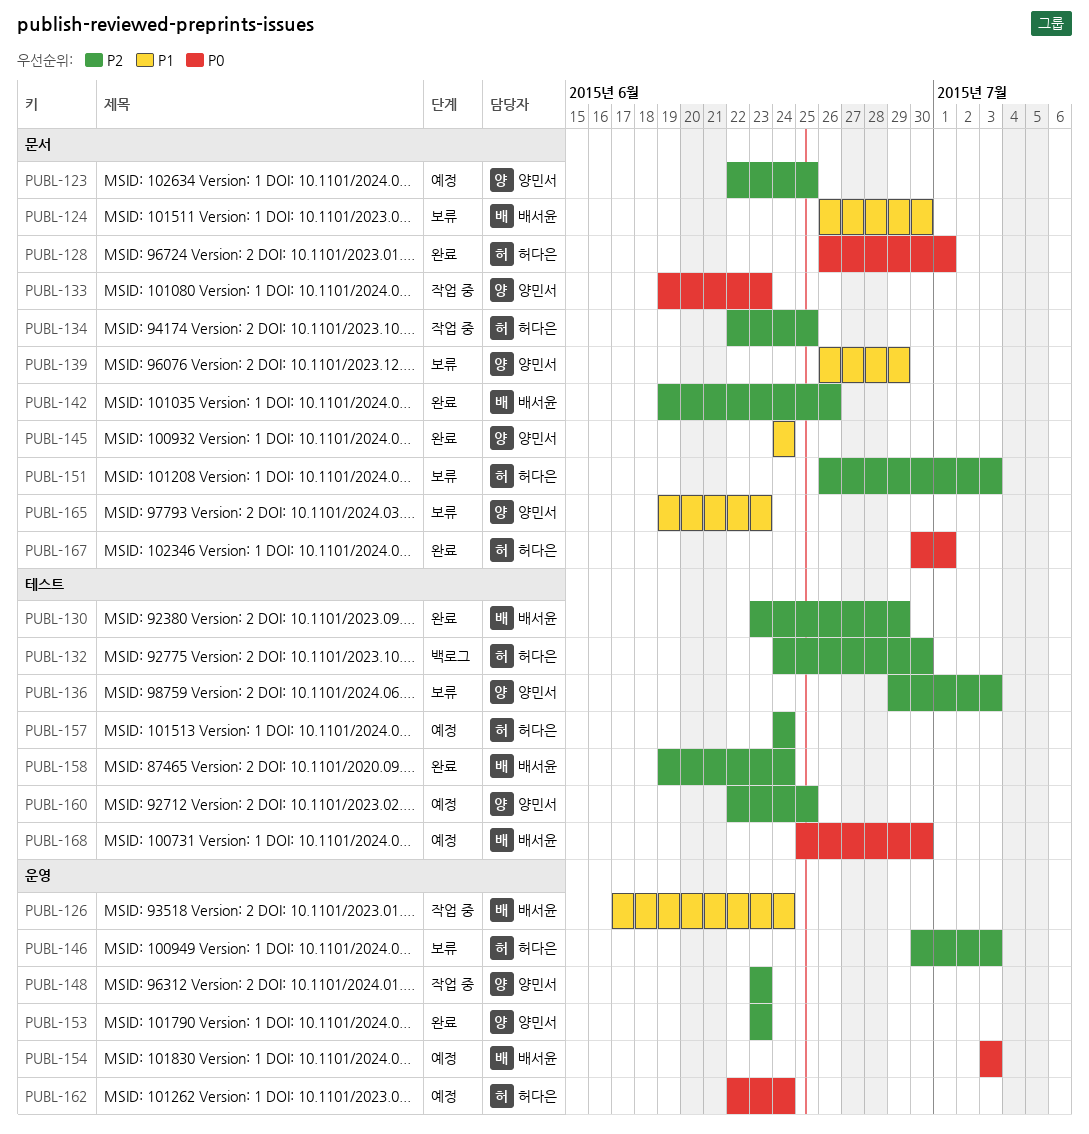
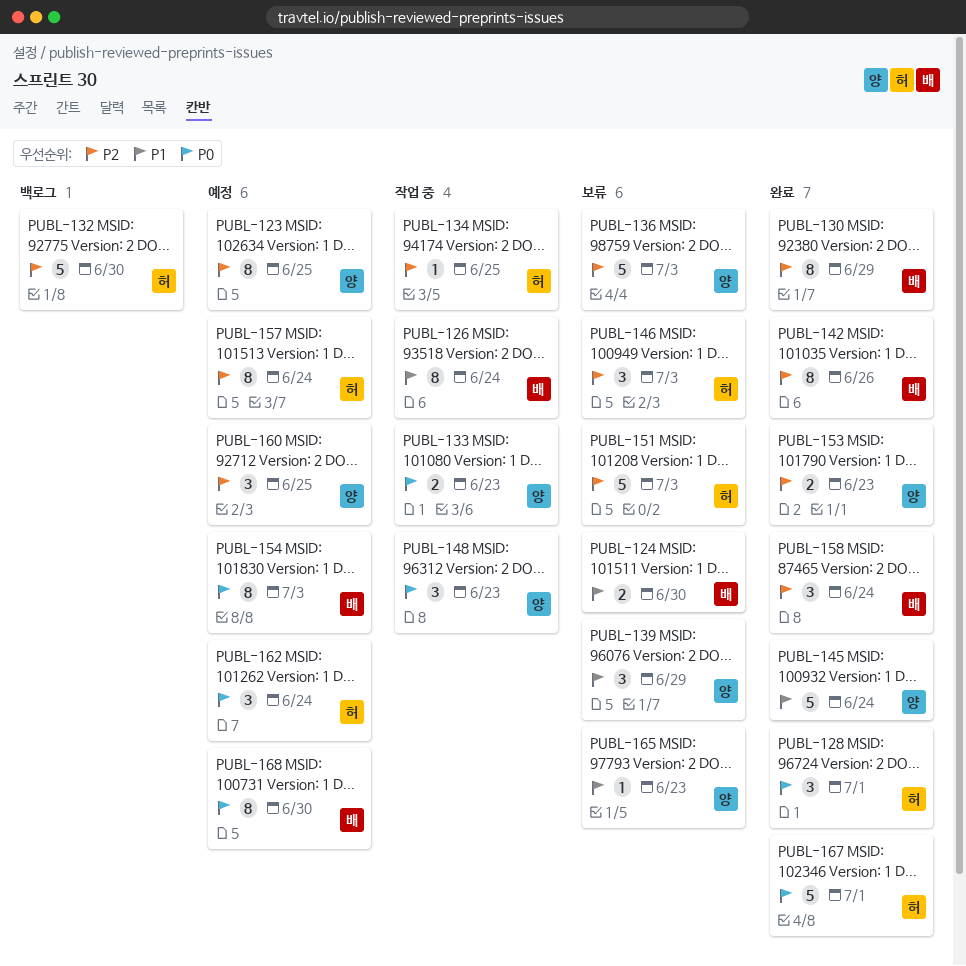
PUBL-148, priority: P2 -> P0

